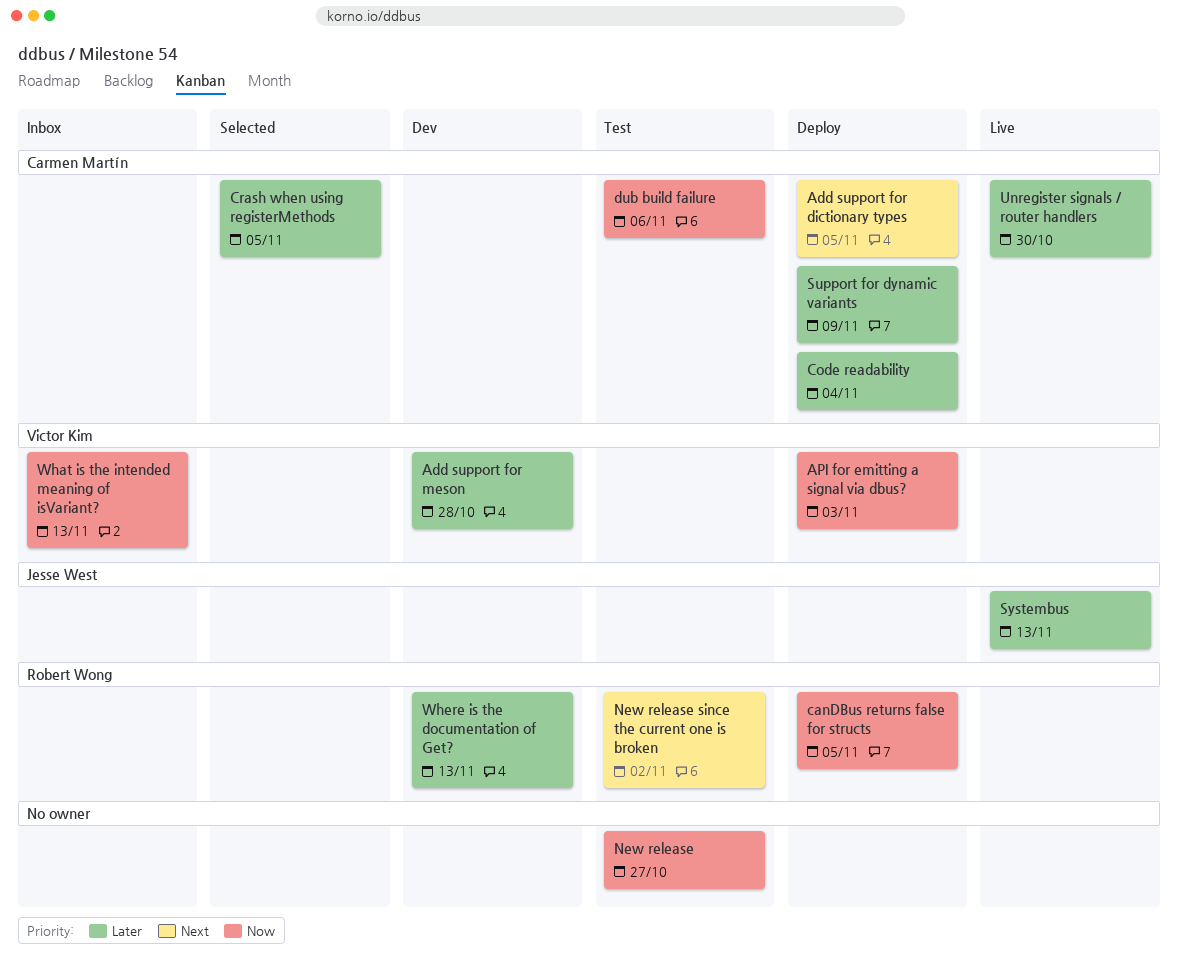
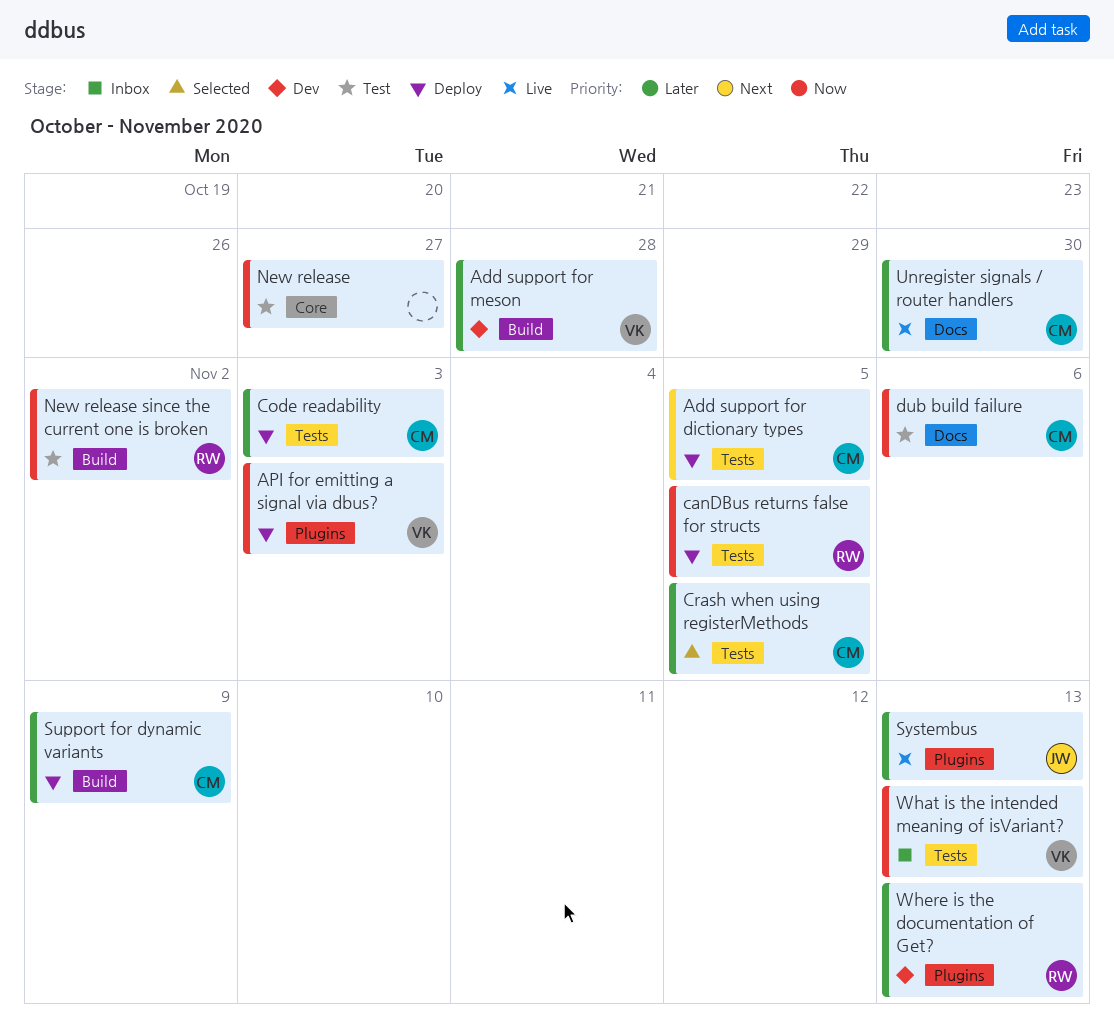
Code readability, due: Nov 4 -> Nov 3
New release since the current one is broken, priority: Next -> Now

